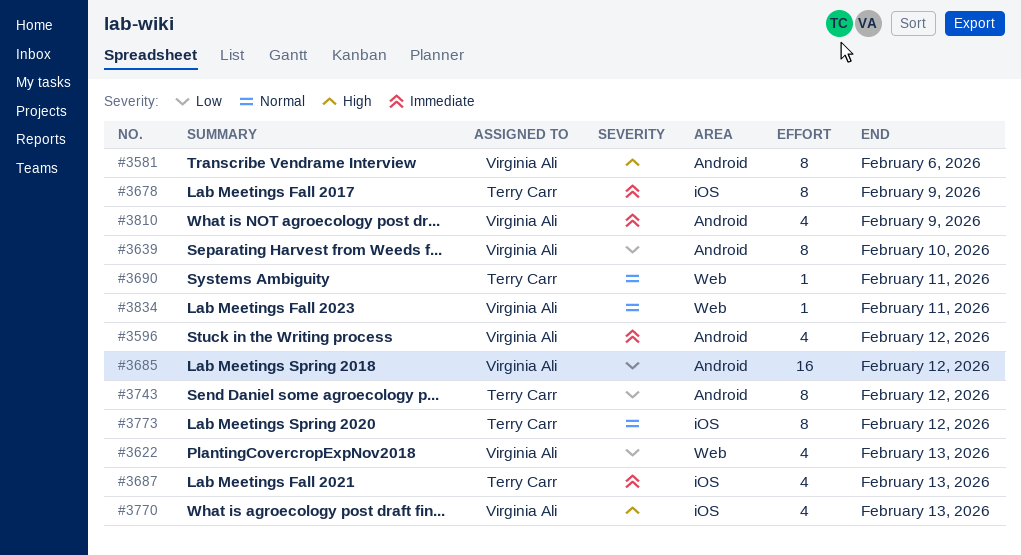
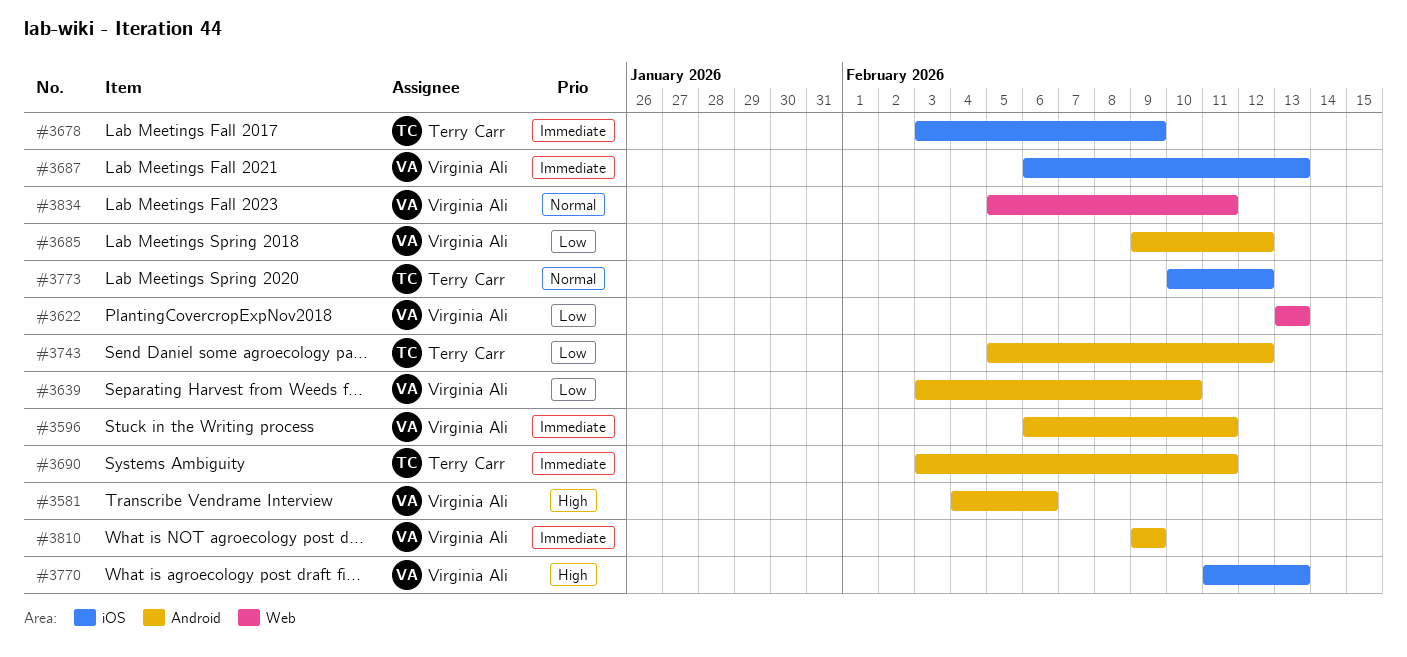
#3596, due: Feb 12 -> Feb 11
#3687, owner: Terry Carr -> Virginia Ali
#3690, priority: Normal -> Immediate
#3690, label: Web -> Android

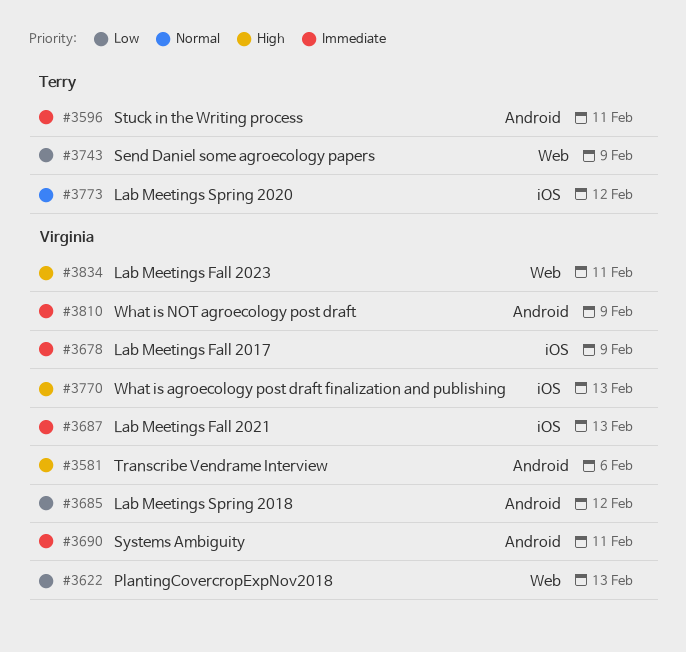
#3596, owner: Virginia Ali -> Terry Carr
#3639: present -> none
#3678, owner: Terry Carr -> Virginia Ali
#3690, owner: Terry Carr -> Virginia Ali
#3743, label: Android -> Web
#3743, due: Feb 12 -> Feb 9
#3834, priority: Normal -> High

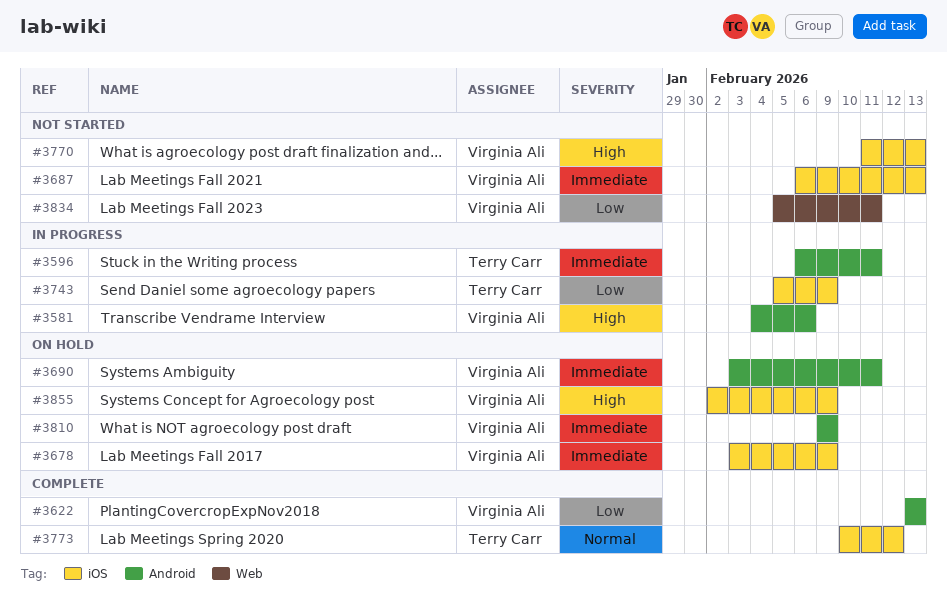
#3622, label: Web -> Android
#3685: present -> none
#3743, label: Web -> iOS
#3834, priority: High -> Low
#3855: none -> present

